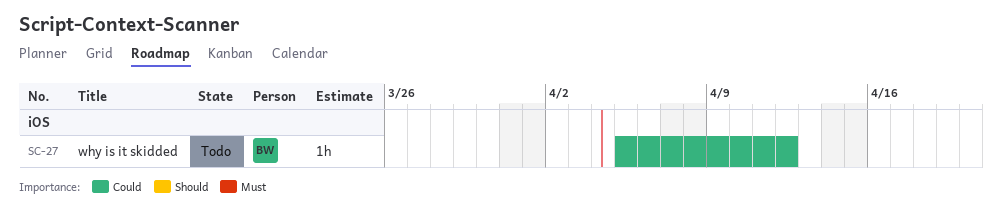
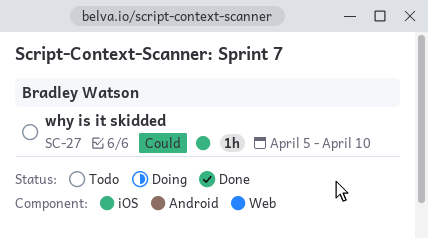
SC-27, due: Apr 12 -> Apr 10

